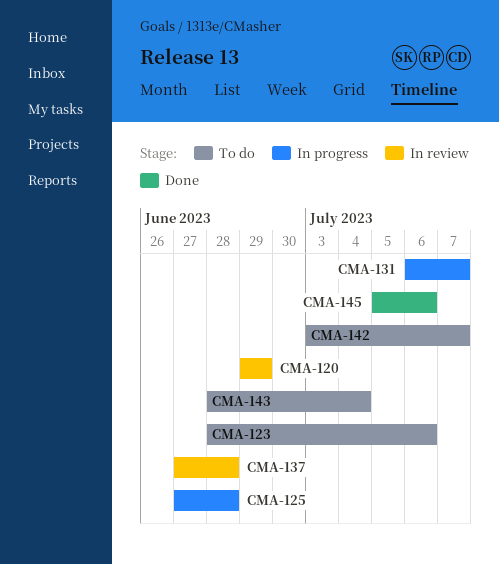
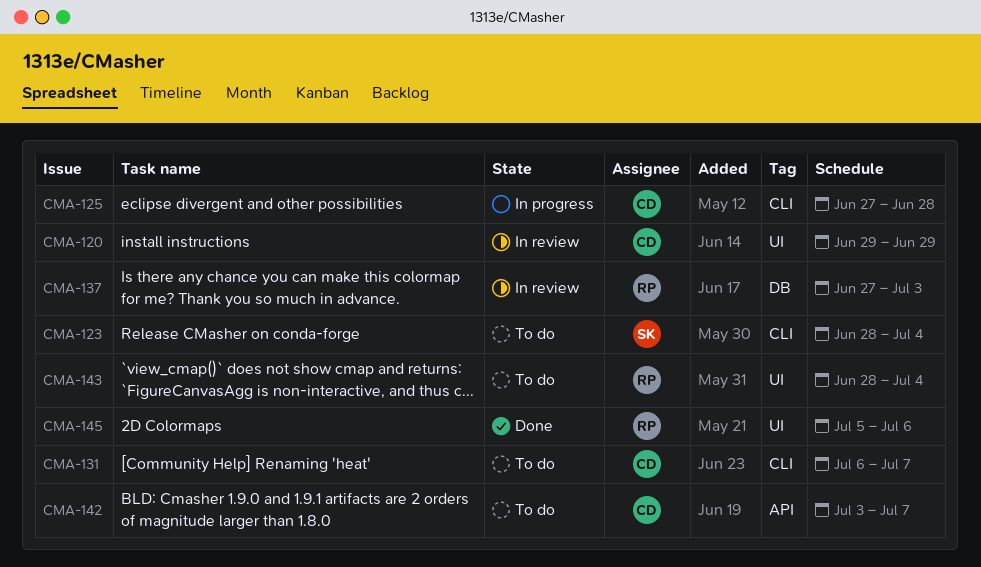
CMA-123, due: Jul 6 -> Jul 4
CMA-131, status: In progress -> To do
CMA-137, due: Jun 28 -> Jul 3

